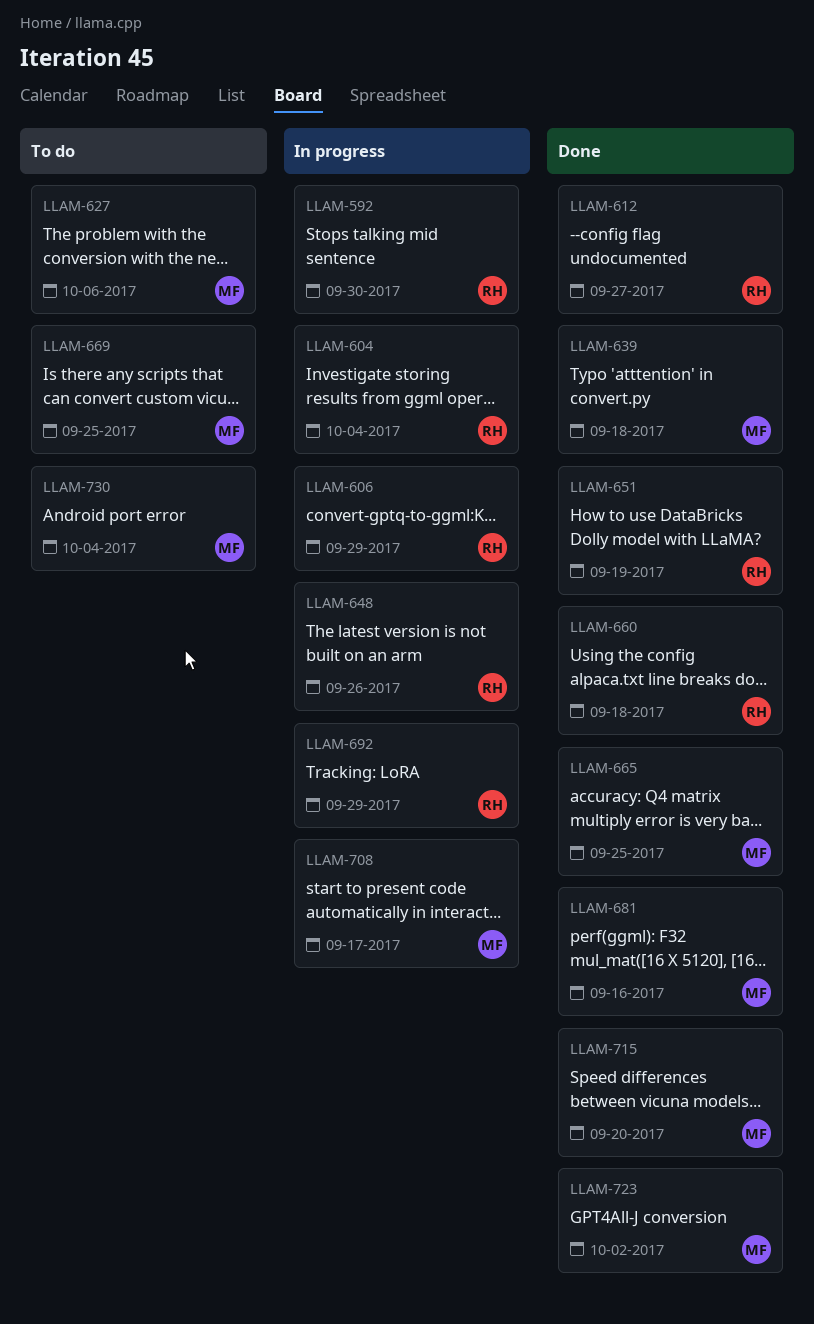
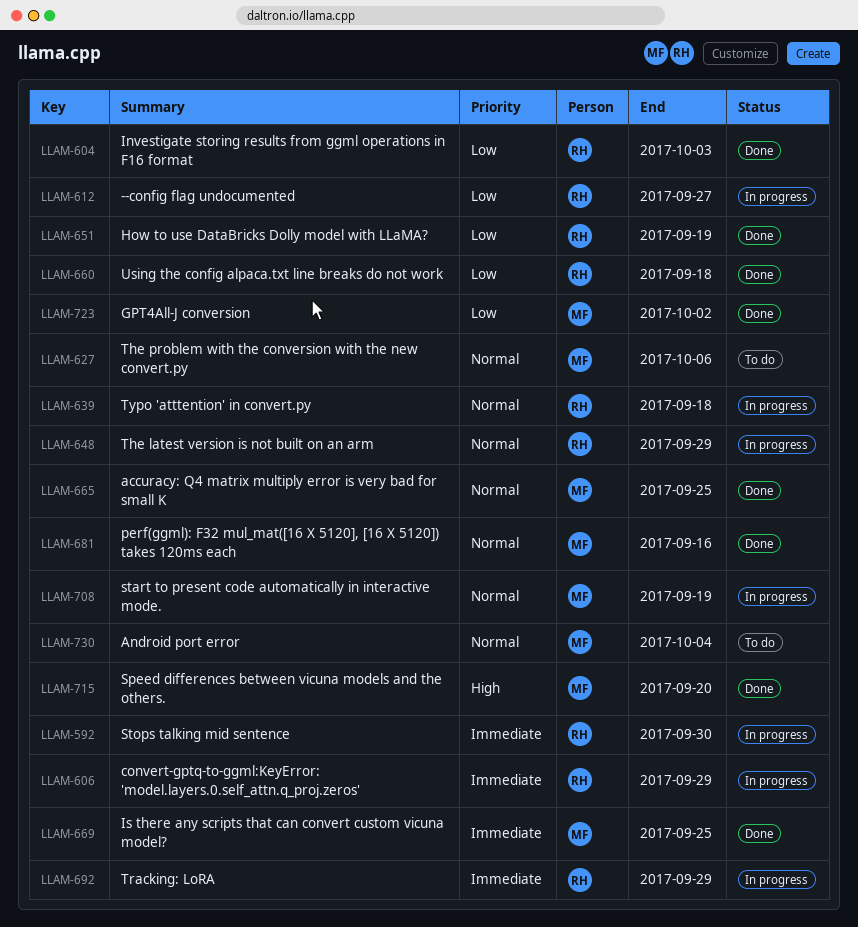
LLAM-604, status: In progress -> Done
LLAM-604, due: Oct 4 -> Oct 3
LLAM-612, status: Done -> In progress
LLAM-639, status: Done -> In progress
LLAM-639, owner: MF -> RH
LLAM-648, due: Sep 26 -> Sep 29
LLAM-669, status: To do -> Done
LLAM-708, due: Sep 17 -> Sep 19

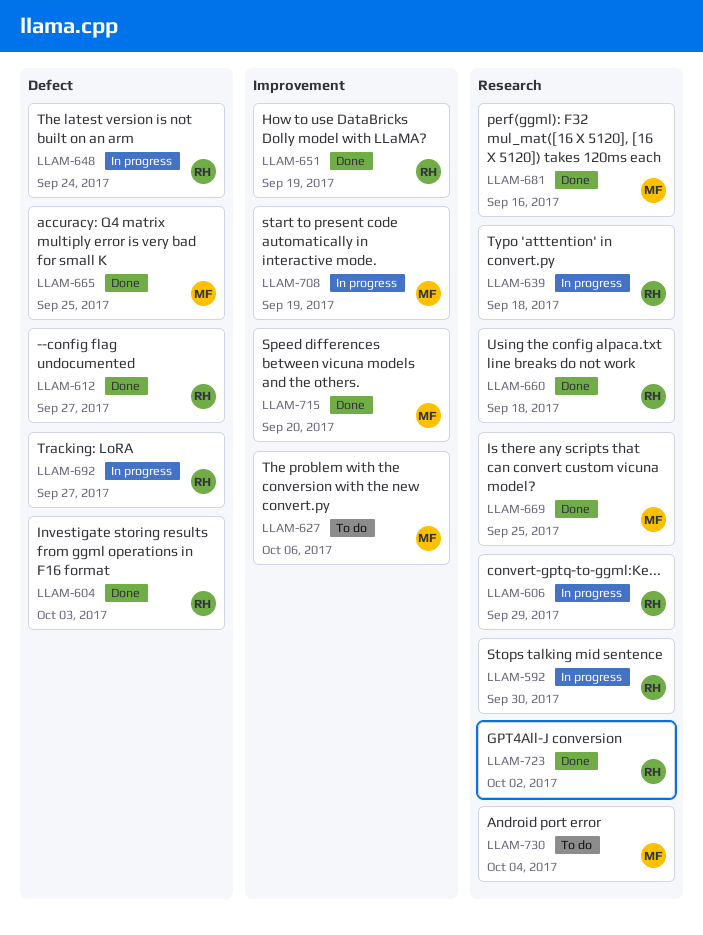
LLAM-612, status: In progress -> Done
LLAM-648, due: Sep 29 -> Sep 24
LLAM-692, due: Sep 29 -> Sep 27
LLAM-723, owner: MF -> RH

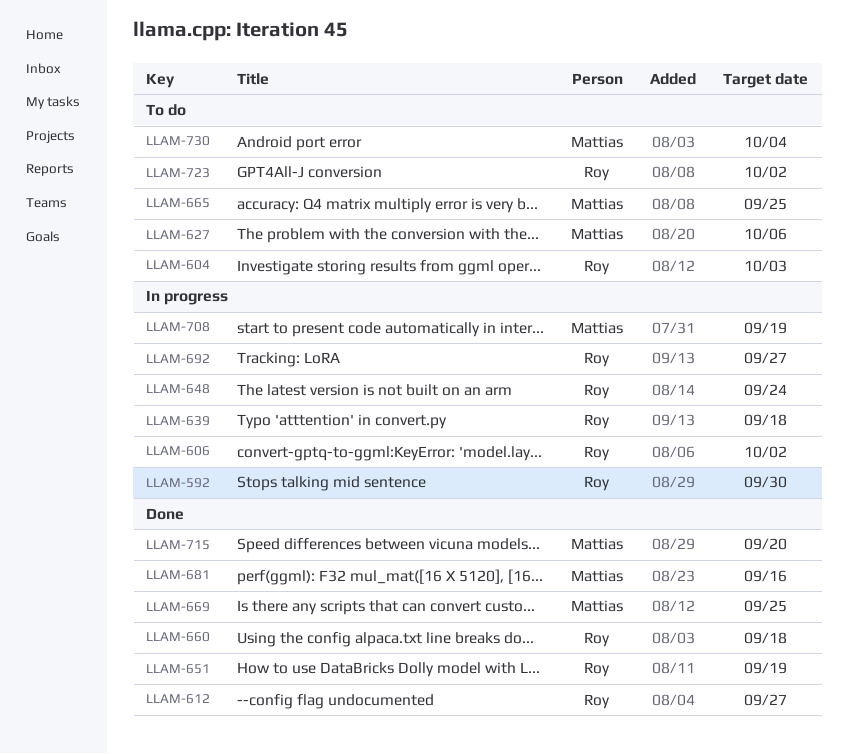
LLAM-604, status: Done -> To do
LLAM-606, due: Sep 29 -> Oct 2
LLAM-665, status: Done -> To do
LLAM-723, status: Done -> To do

